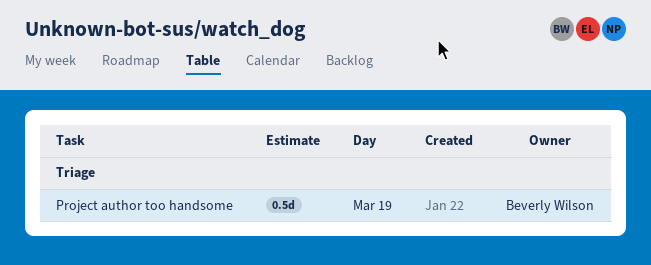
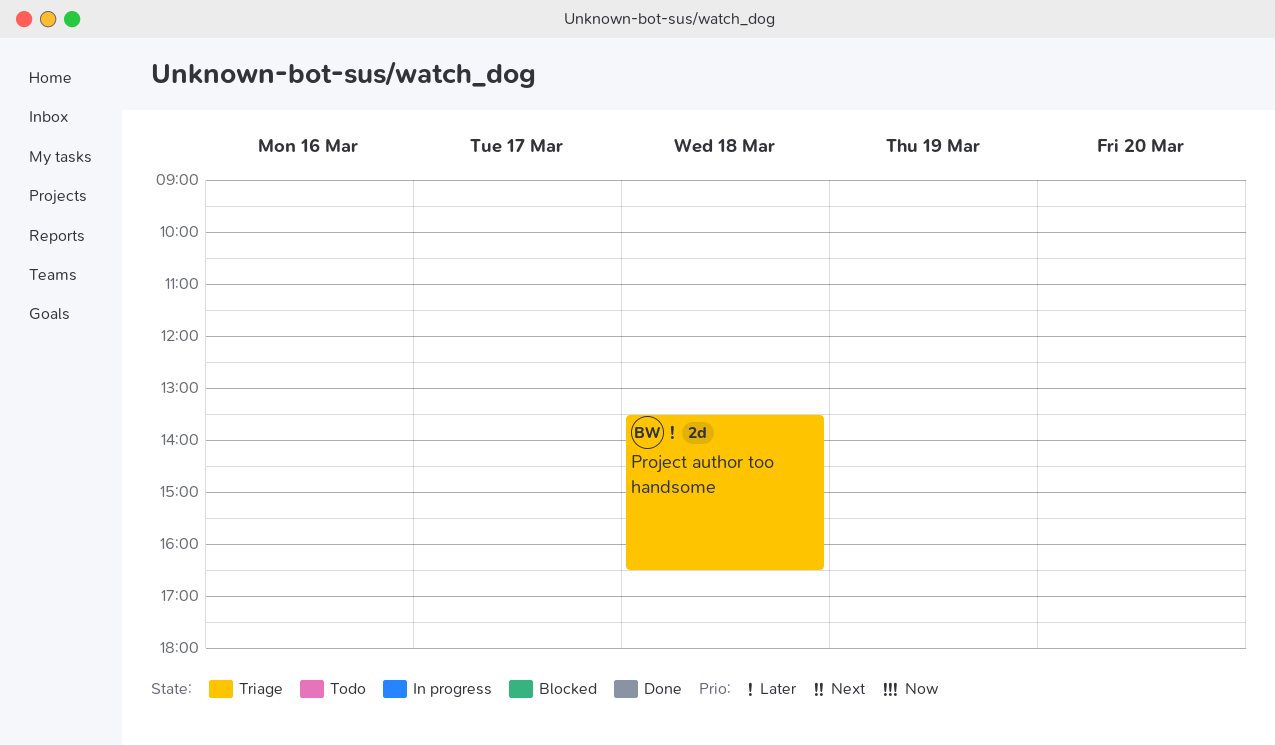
Project author too handsome, estimate: 0.5d -> 2d
Project author too handsome, day: Mar 19 -> Mar 18

